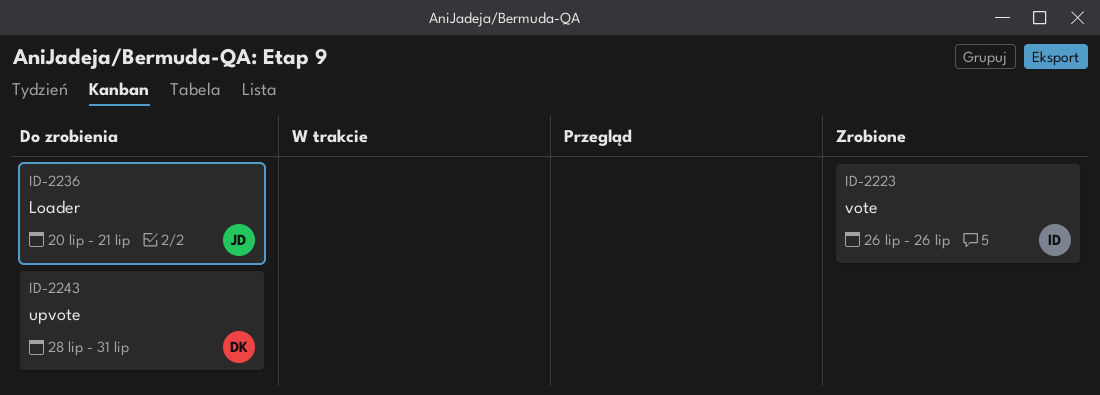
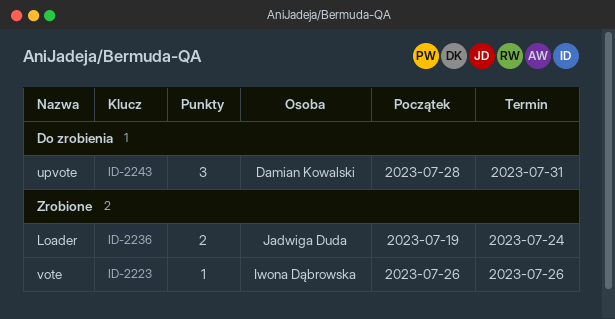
ID-2236, status: Do zrobienia -> Zrobione
ID-2236, start: Jul 20 -> Jul 19
ID-2236, due: Jul 21 -> Jul 24

